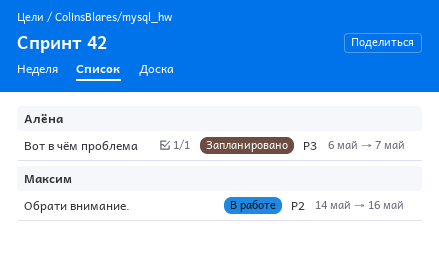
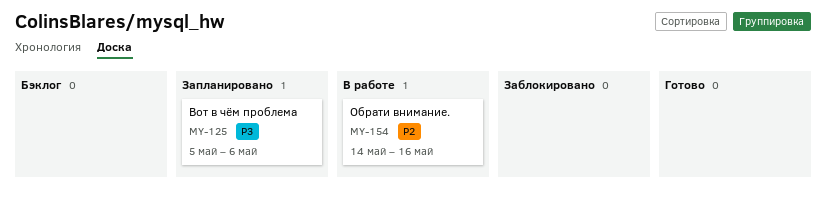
Вот в чём проблема, start: May 6 -> May 5
Вот в чём проблема, due: May 7 -> May 6

